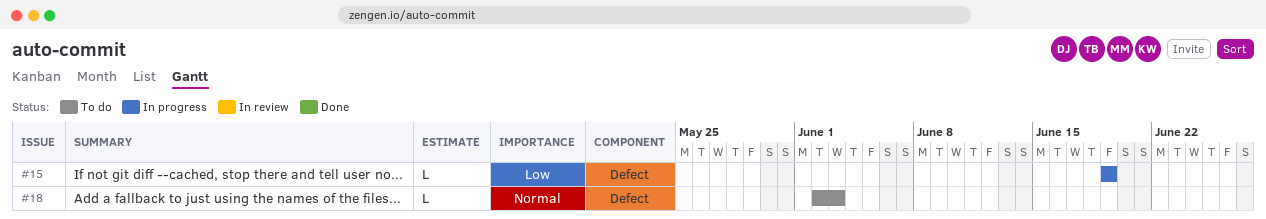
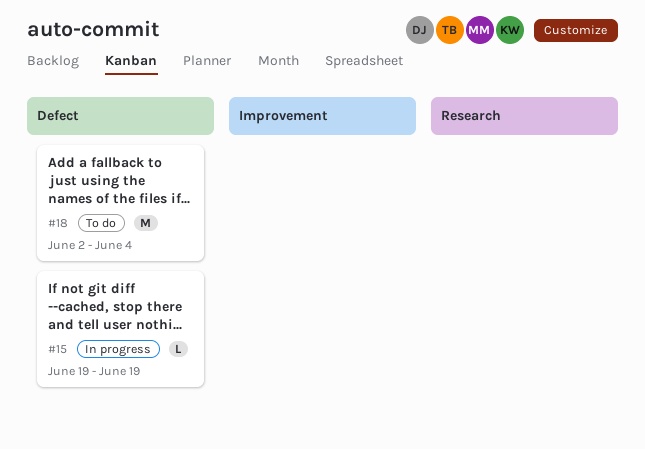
#18, estimate: L -> M
#18, due: Jun 3 -> Jun 4

